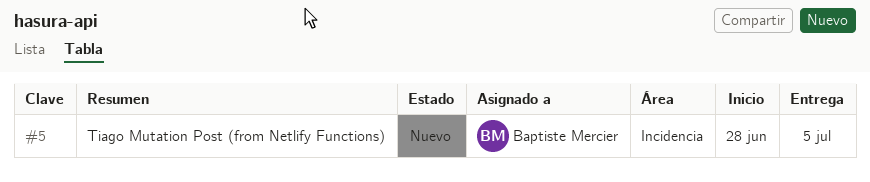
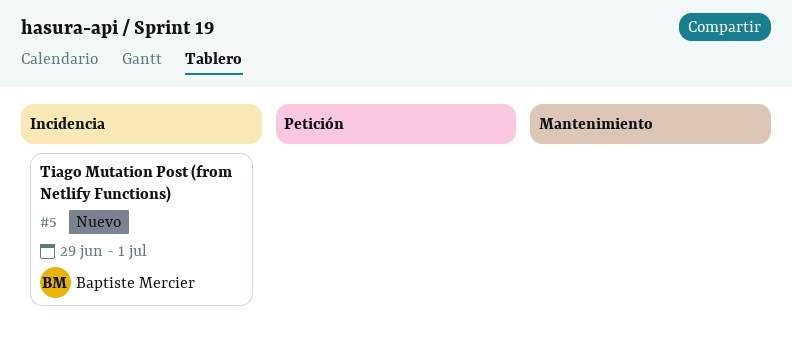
#5, start: Jun 28 -> Jun 29
#5, due: Jul 5 -> Jul 1

